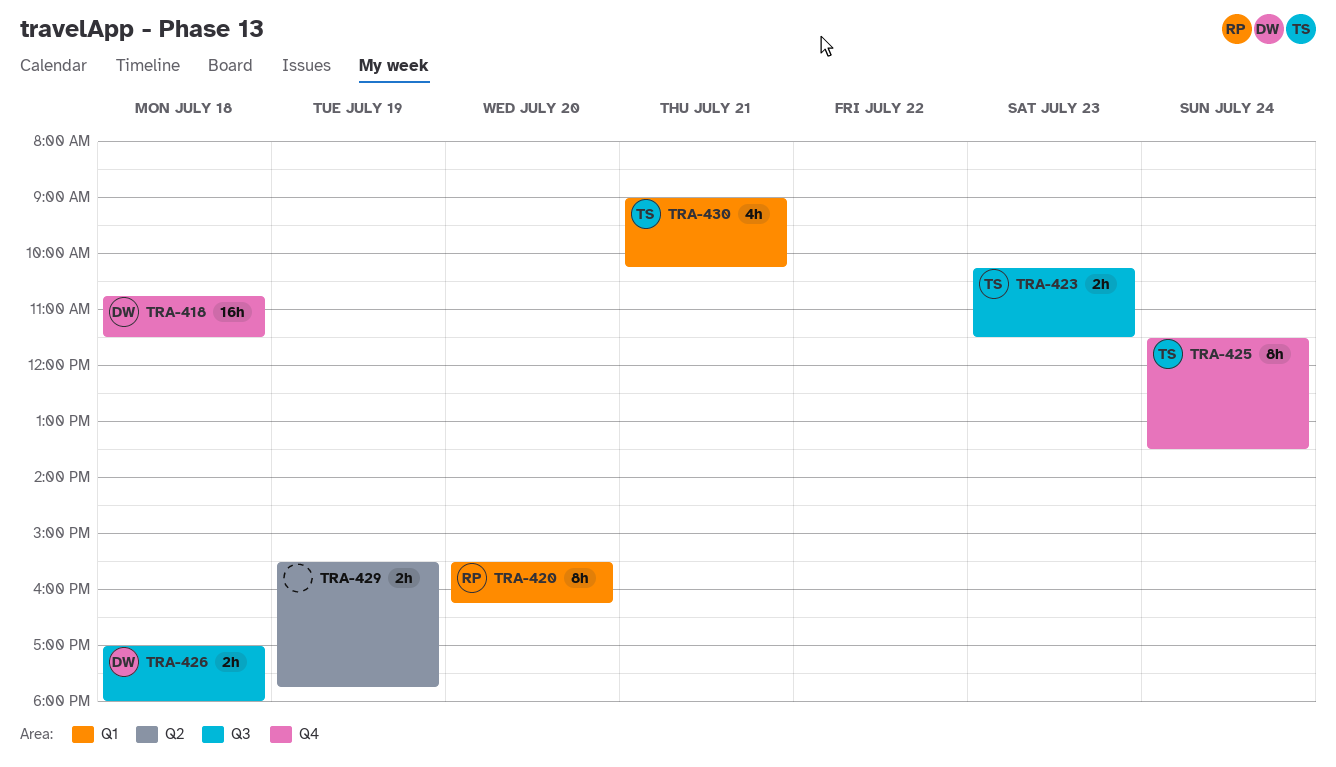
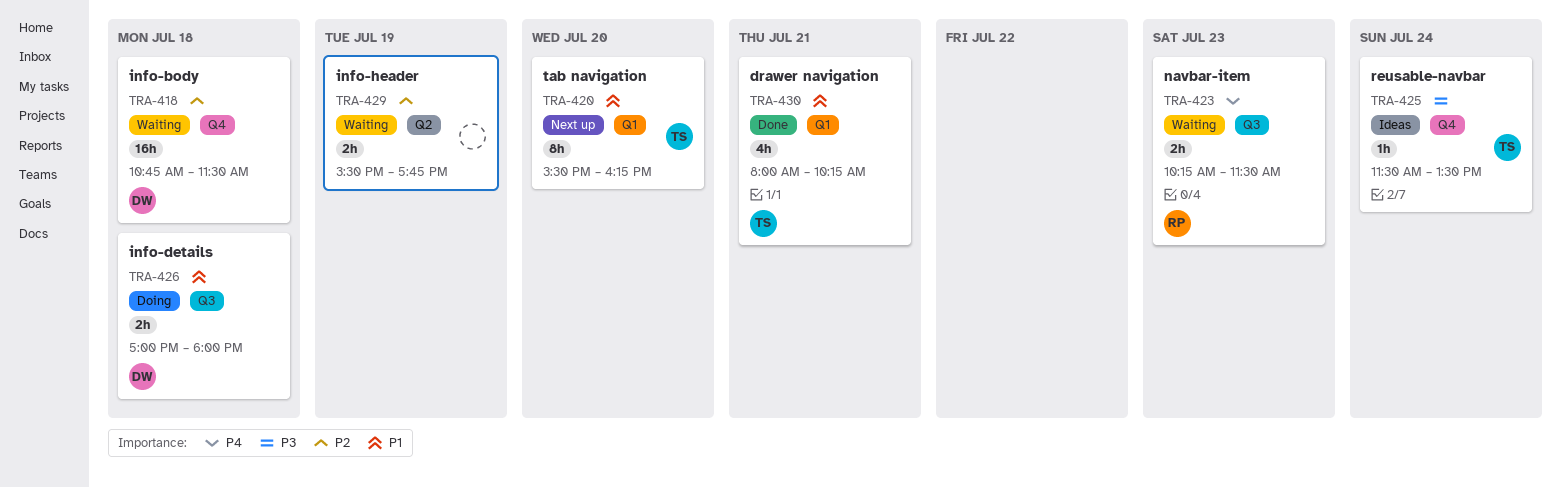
TRA-420, owner: RP -> TS
TRA-423, owner: TS -> RP
TRA-425, estimate: 8h -> 1h
TRA-430, begins: 09:00 -> 08:00

